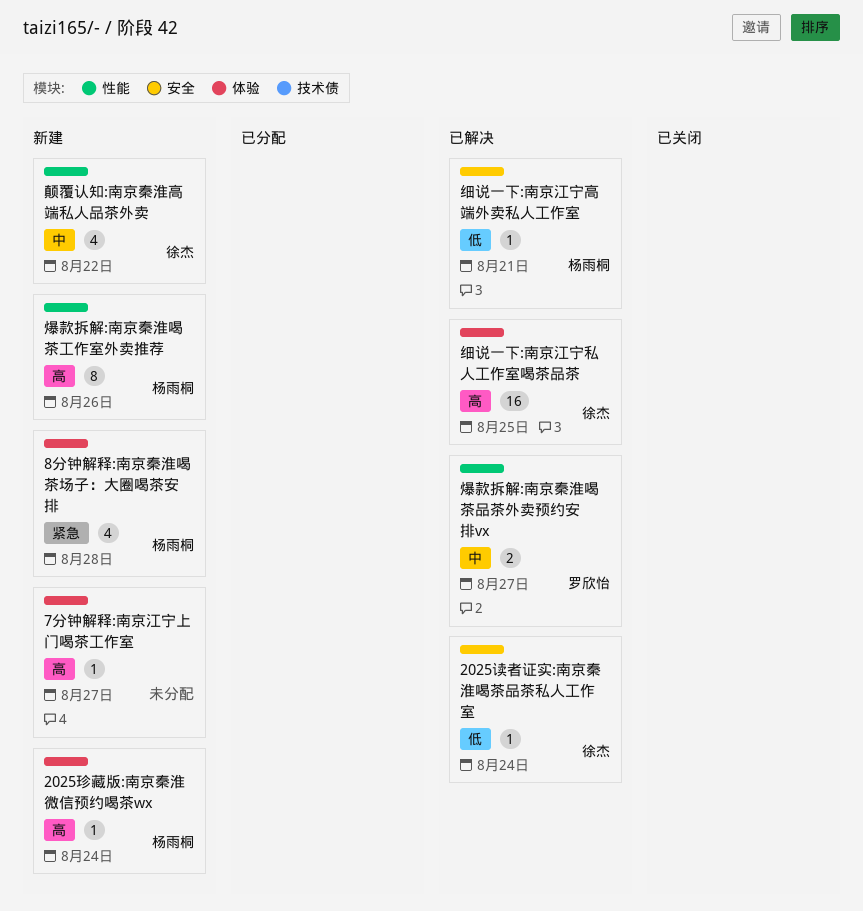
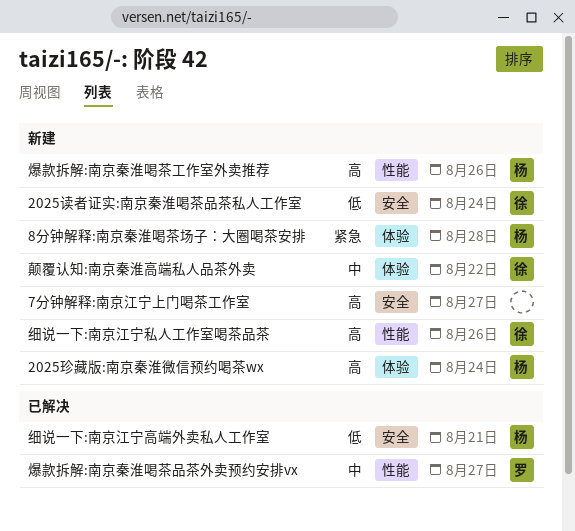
2025读者证实:南京秦淮喝茶品茶私人工作室, status: 已解决 -> 新建
7分钟解释:南京江宁上门喝茶工作室, label: 体验 -> 安全
细说一下:南京江宁私人工作室喝茶品茶, status: 已解决 -> 新建
细说一下:南京江宁私人工作室喝茶品茶, label: 体验 -> 性能
细说一下:南京江宁私人工作室喝茶品茶, due: Aug 25 -> Aug 26
颠覆认知:南京秦淮高端私人品茶外卖, label: 性能 -> 体验

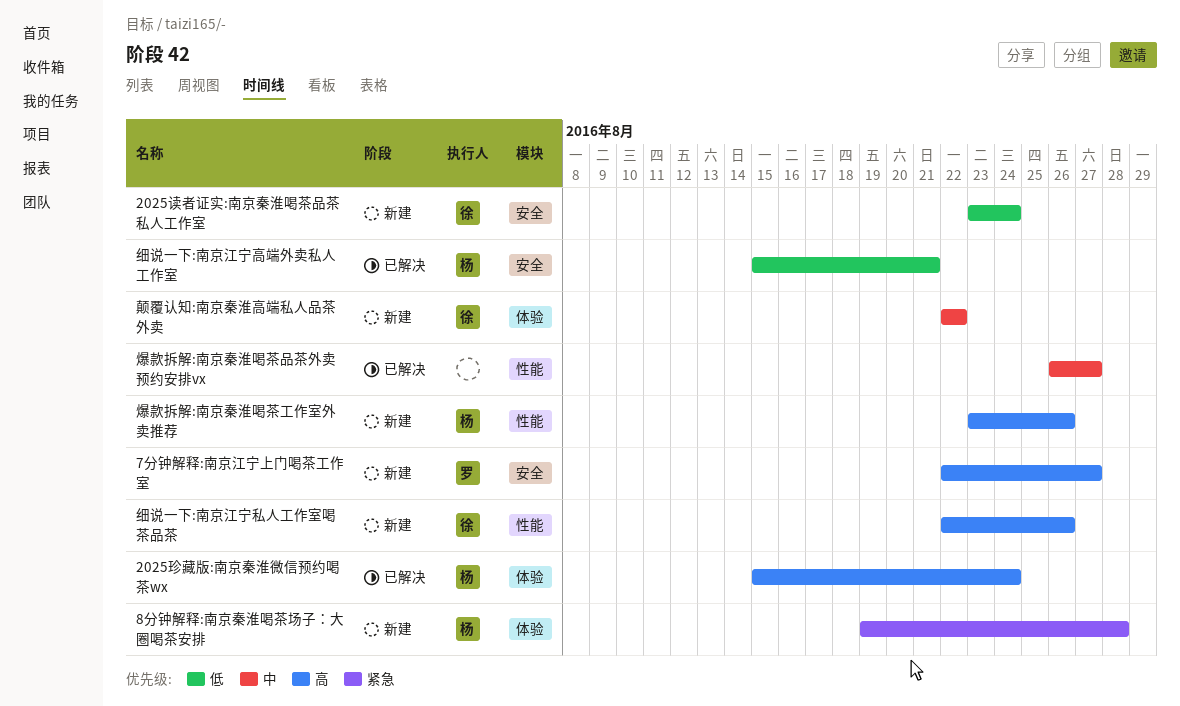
2025珍藏版:南京秦淮微信预约喝茶wx, status: 新建 -> 已解决
7分钟解释:南京江宁上门喝茶工作室, owner: none -> 罗
爆款拆解:南京秦淮喝茶品茶外卖预约安排vx, owner: 罗 -> none

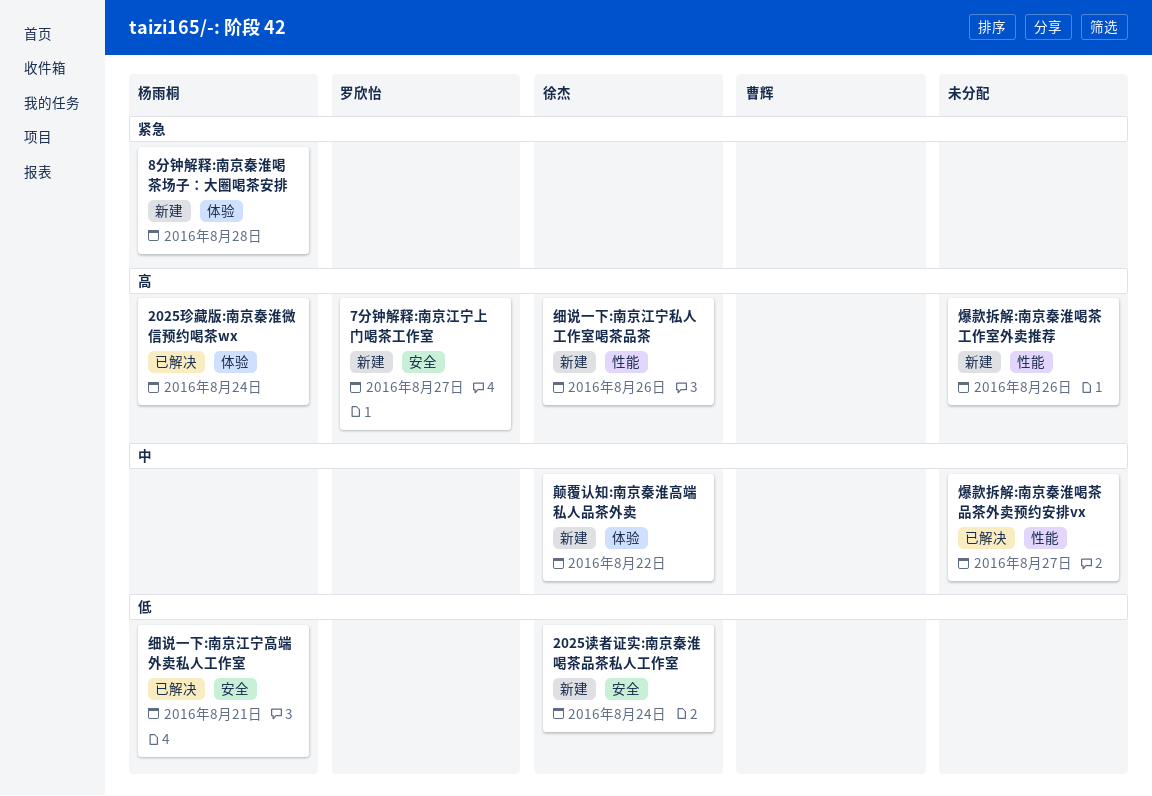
爆款拆解:南京秦淮喝茶工作室外卖推荐, owner: 杨雨桐 -> none

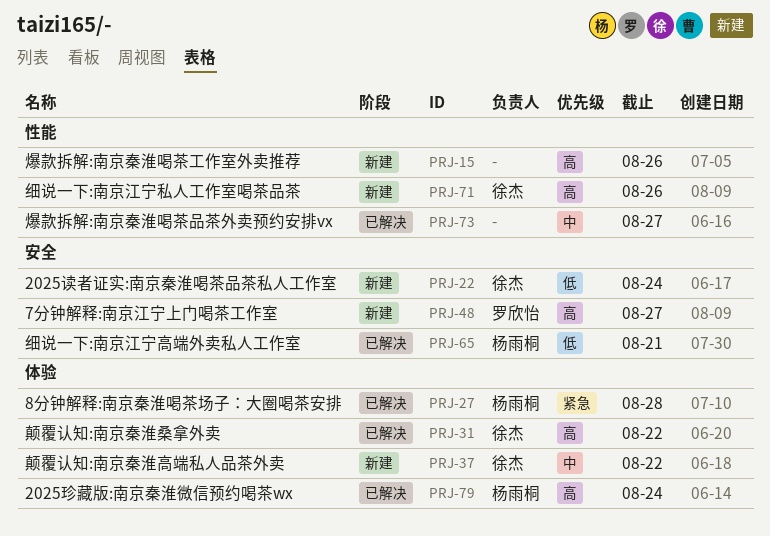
8分钟解释:南京秦淮喝茶场子：大圈喝茶安排, status: 新建 -> 已解决
颠覆认知:南京秦淮桑拿外卖: none -> present

